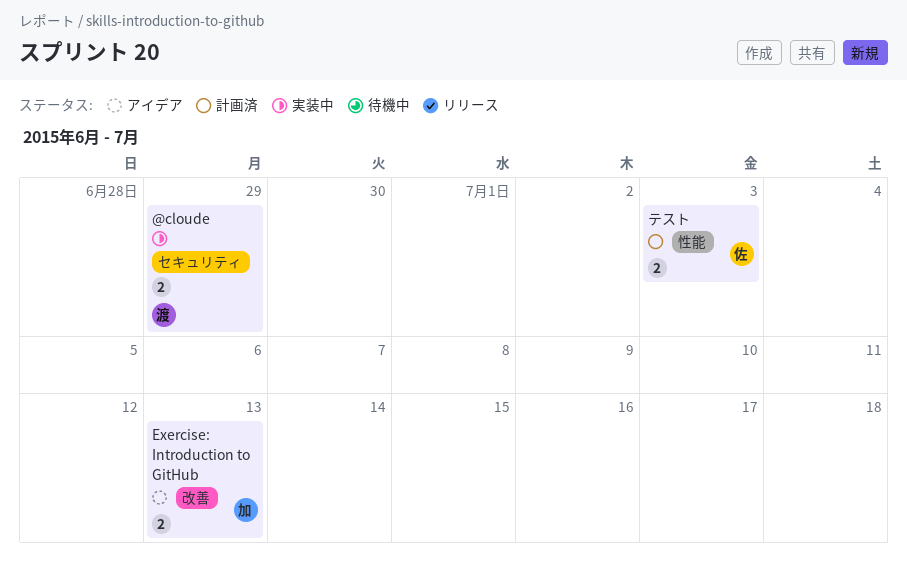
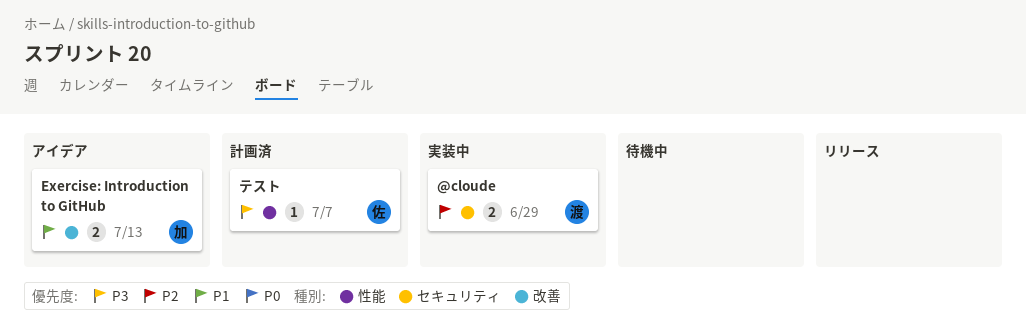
テスト, estimate: 2 -> 1
テスト, due: Jul 3 -> Jul 7

